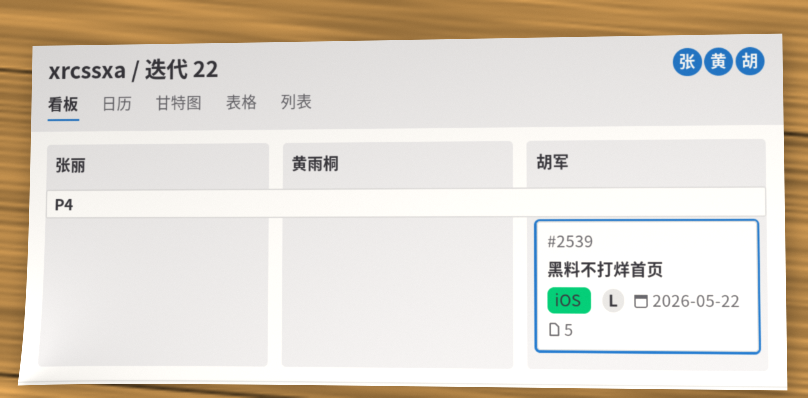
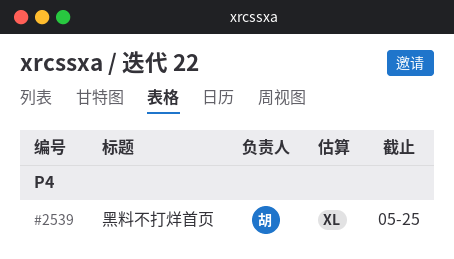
#2539, estimate: L -> XL
#2539, due: May 22 -> May 25

